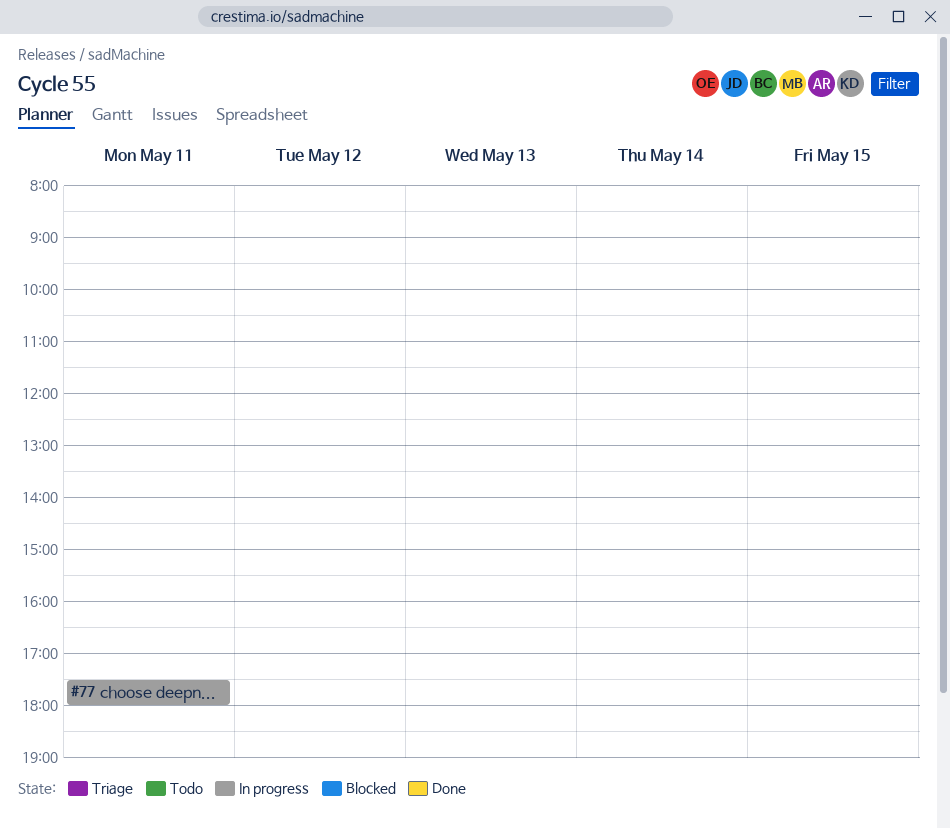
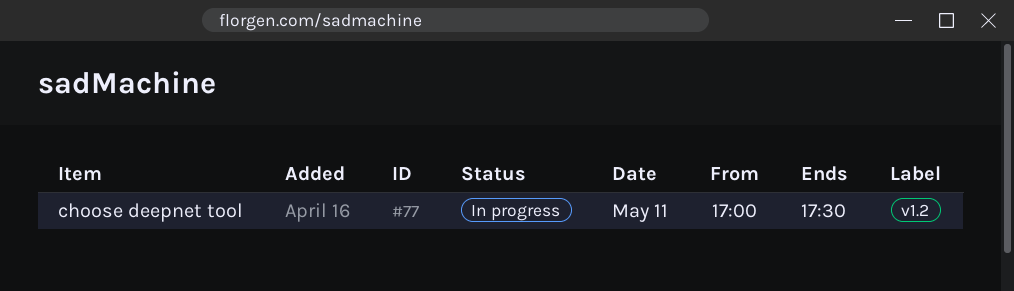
#77, begins: 17:30 -> 17:00
#77, ends: 18:00 -> 17:30

